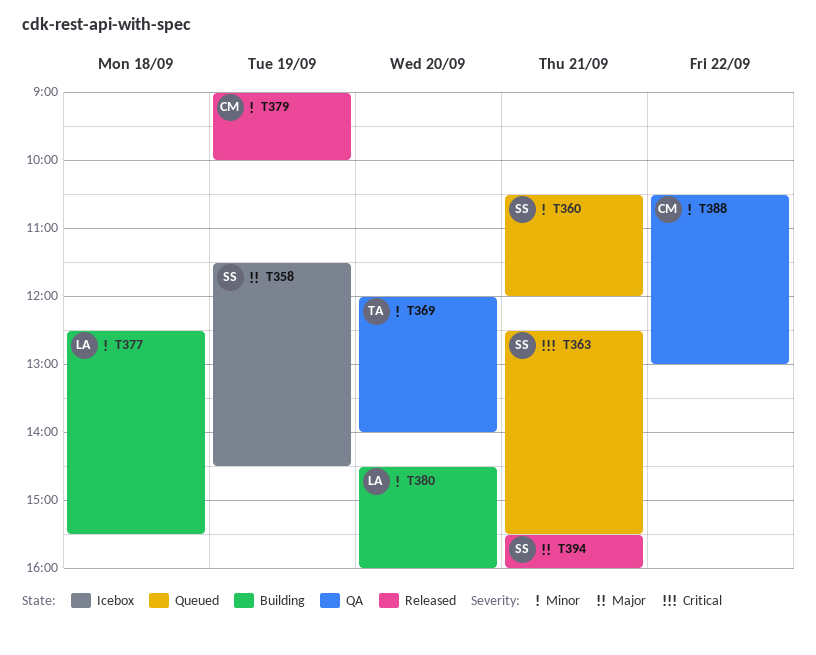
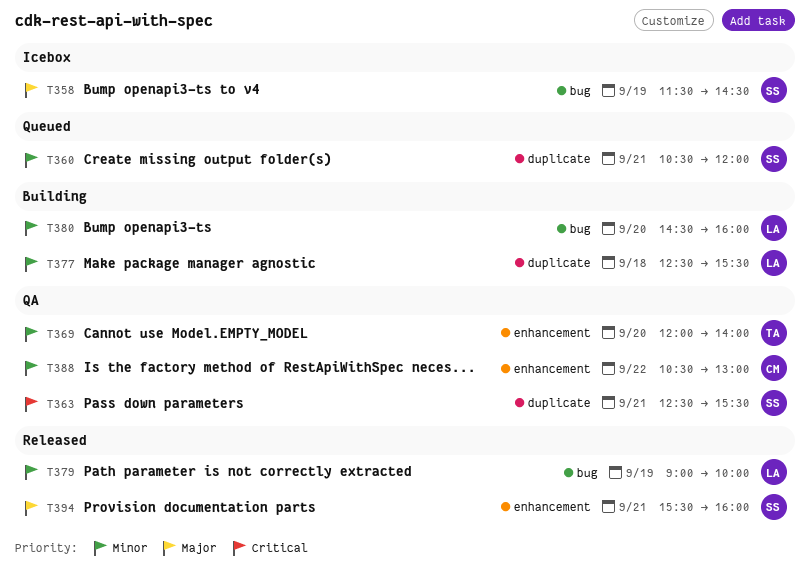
T363, status: Queued -> QA
T379, owner: CM -> LA

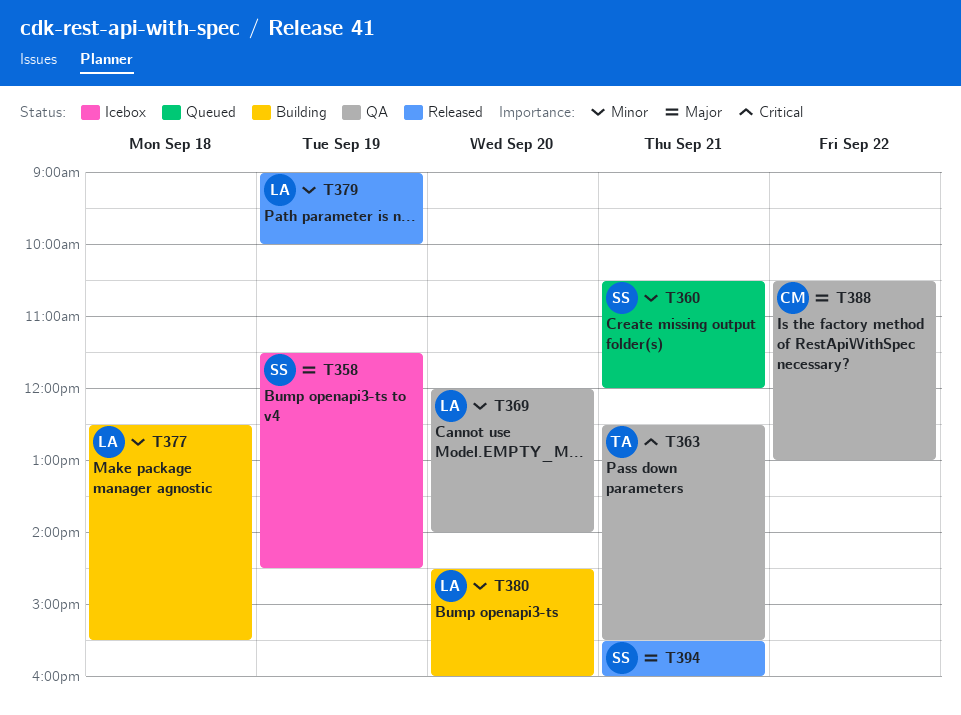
T363, owner: SS -> TA
T369, owner: TA -> LA
T388, priority: Minor -> Major

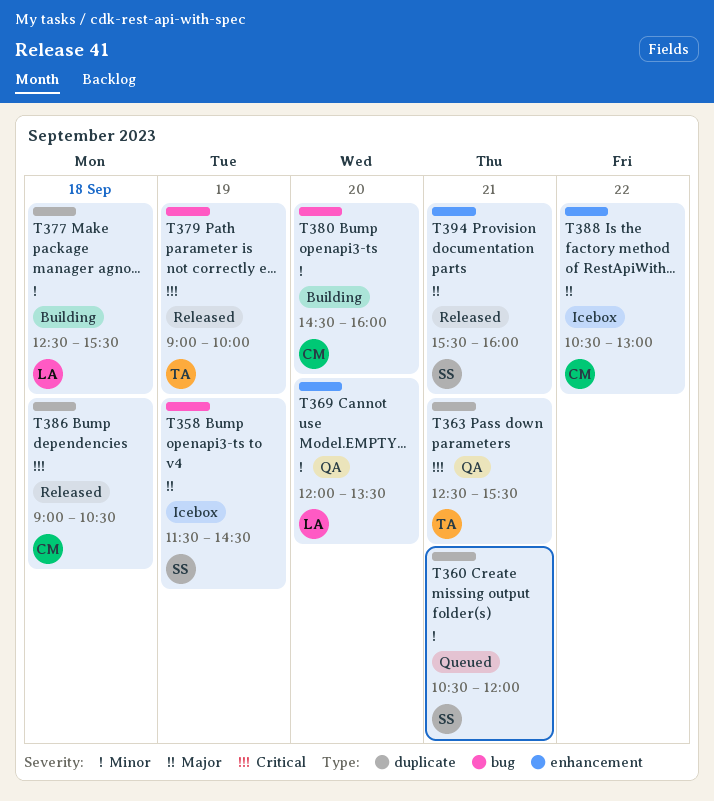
T369, ends: 14:00 -> 13:30
T379, owner: LA -> TA
T379, priority: Minor -> Critical
T380, owner: LA -> CM
T386: none -> present
T388, status: QA -> Icebox

